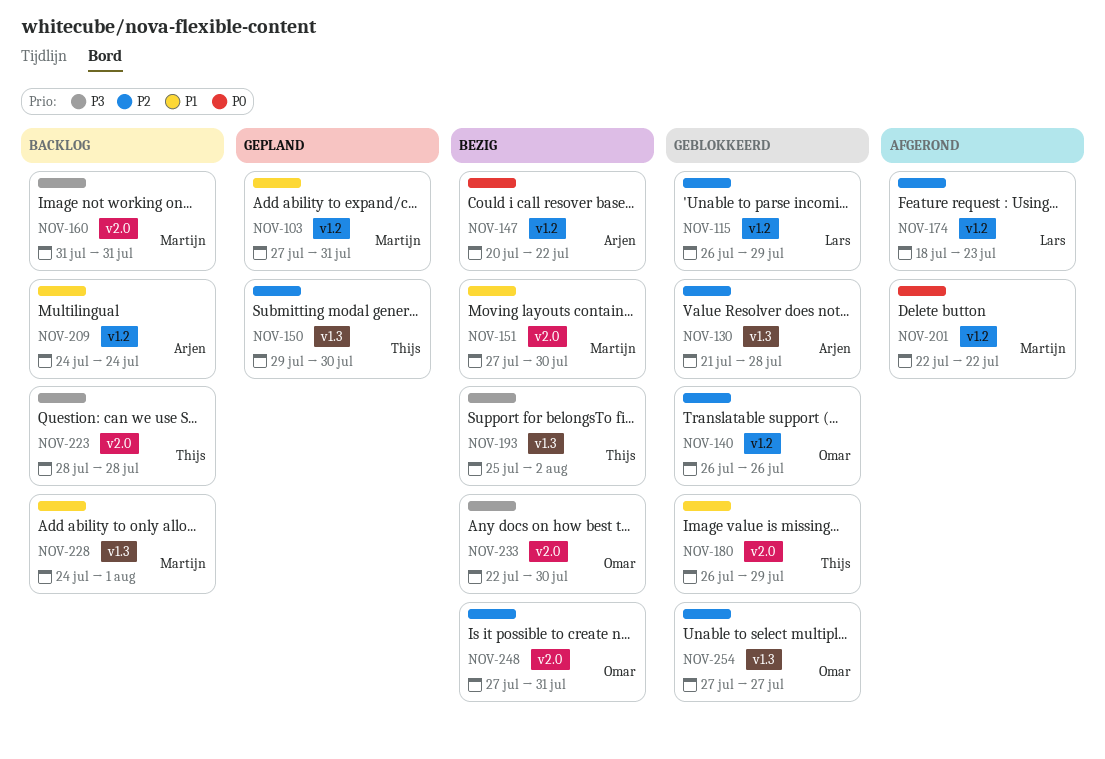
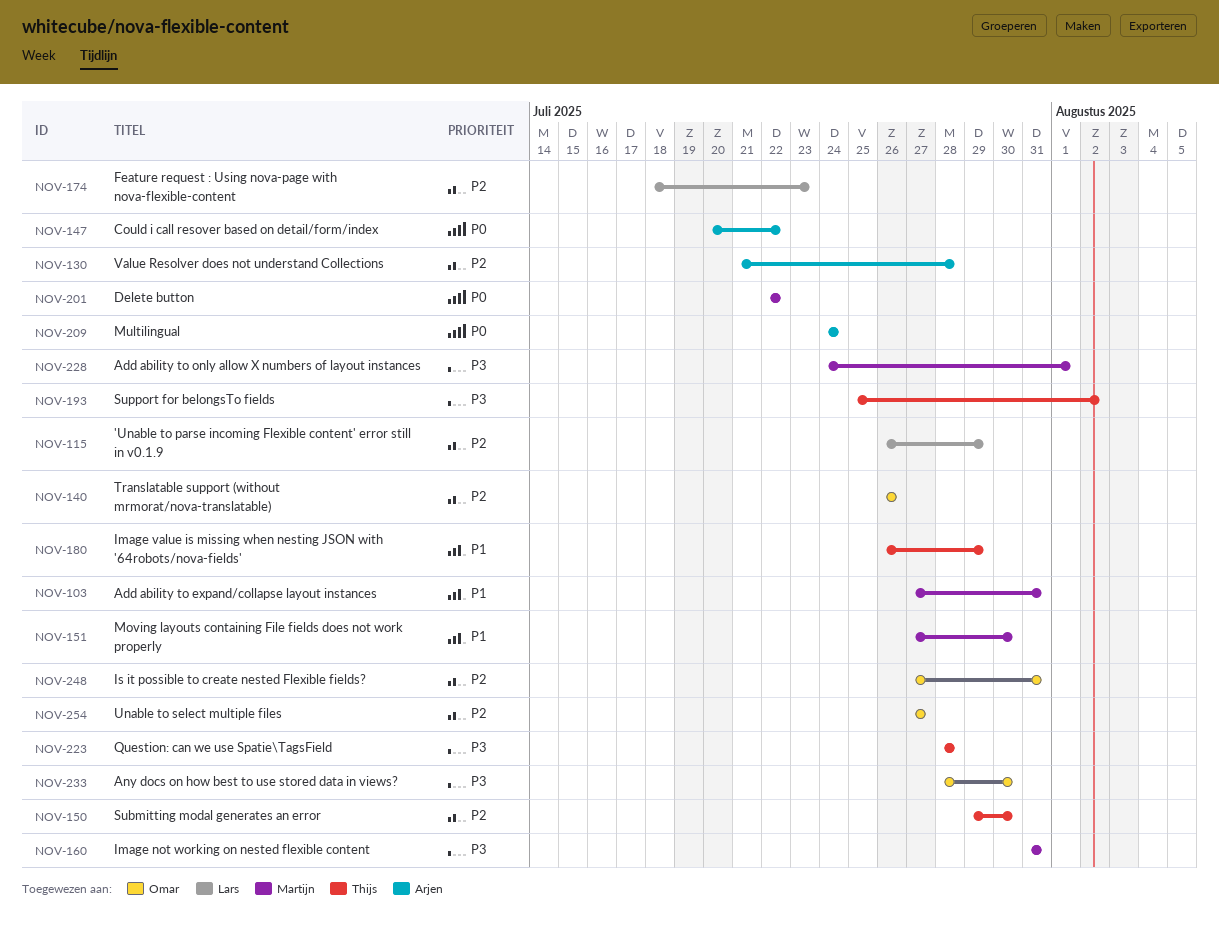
NOV-209, priority: P1 -> P0
NOV-228, priority: P1 -> P3
NOV-233, start: Jul 22 -> Jul 28

